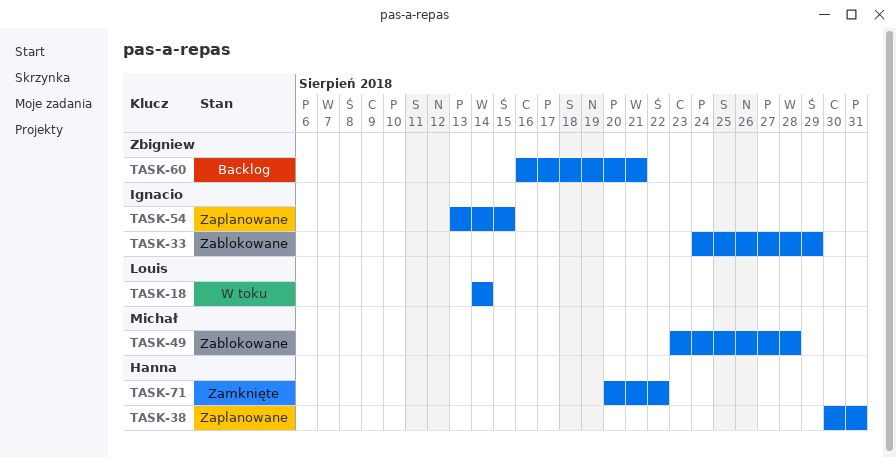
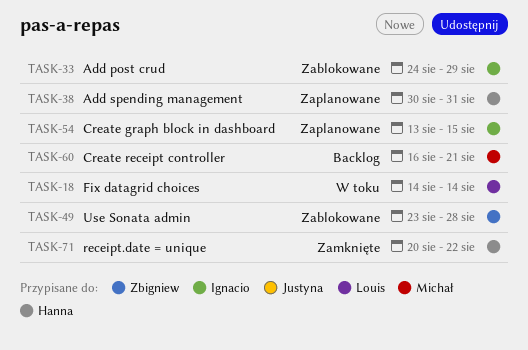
TASK-49, owner: Michał -> Zbigniew
TASK-60, owner: Zbigniew -> Michał

